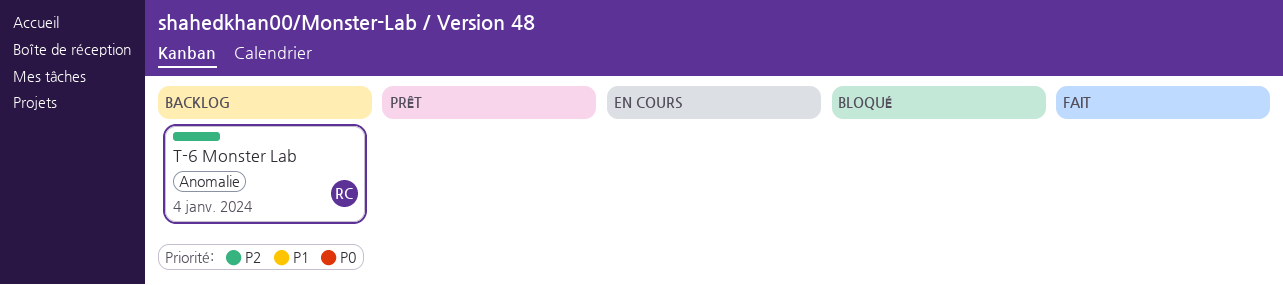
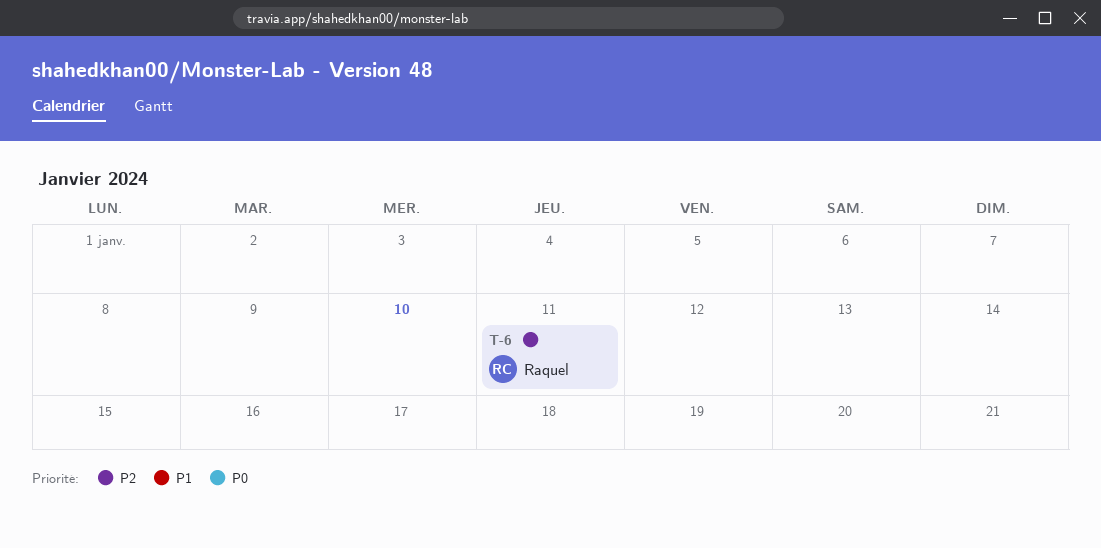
T-6, due: Jan 4 -> Jan 11

